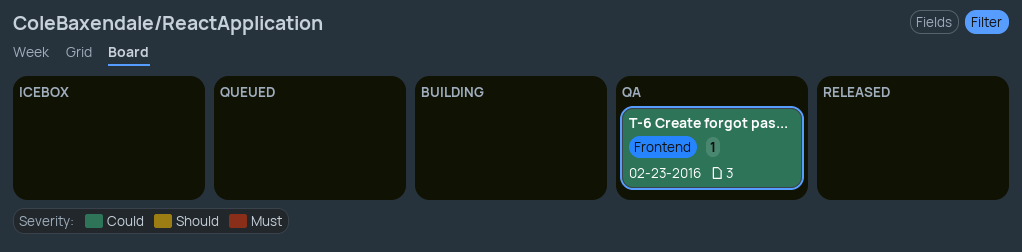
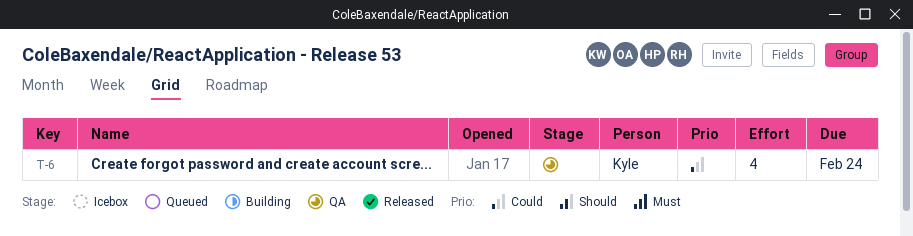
T-6, estimate: 1 -> 4
T-6, due: Feb 23 -> Feb 24

